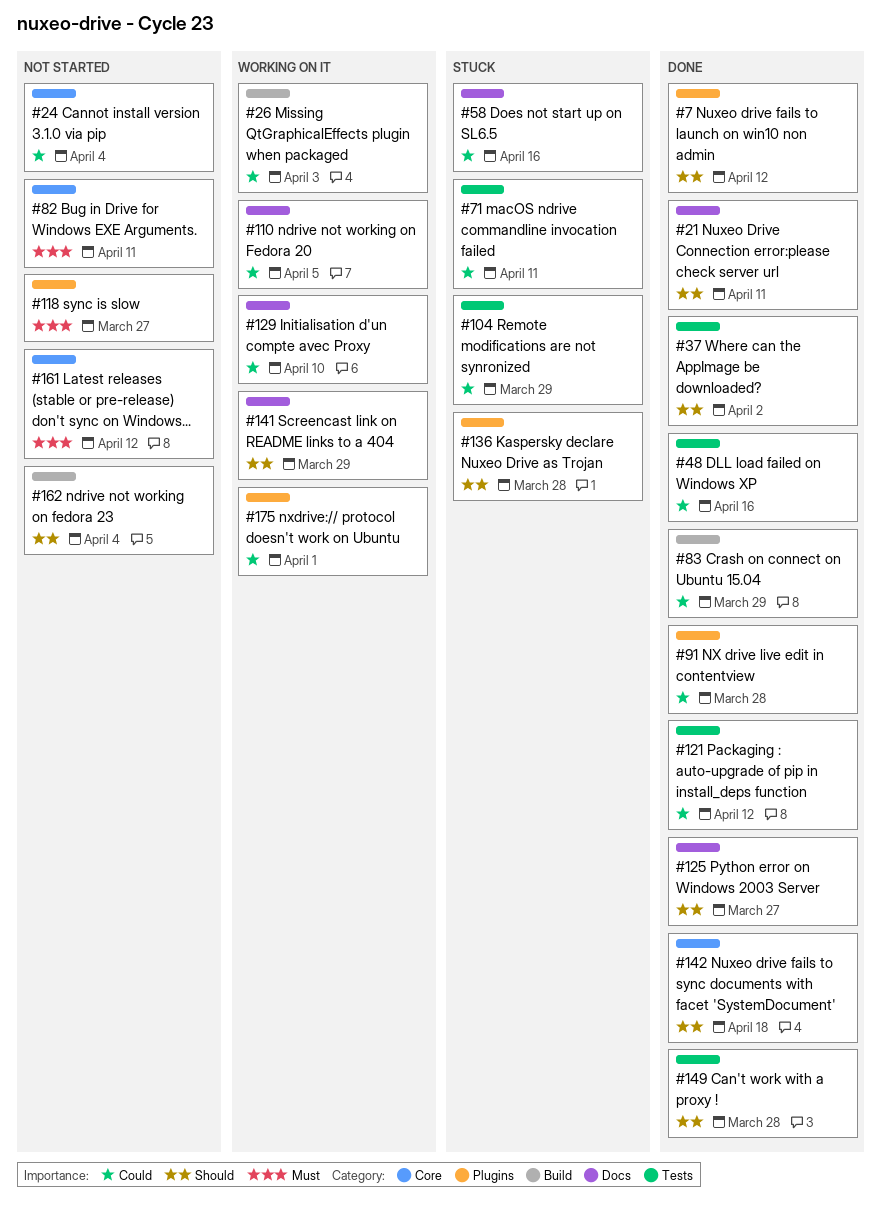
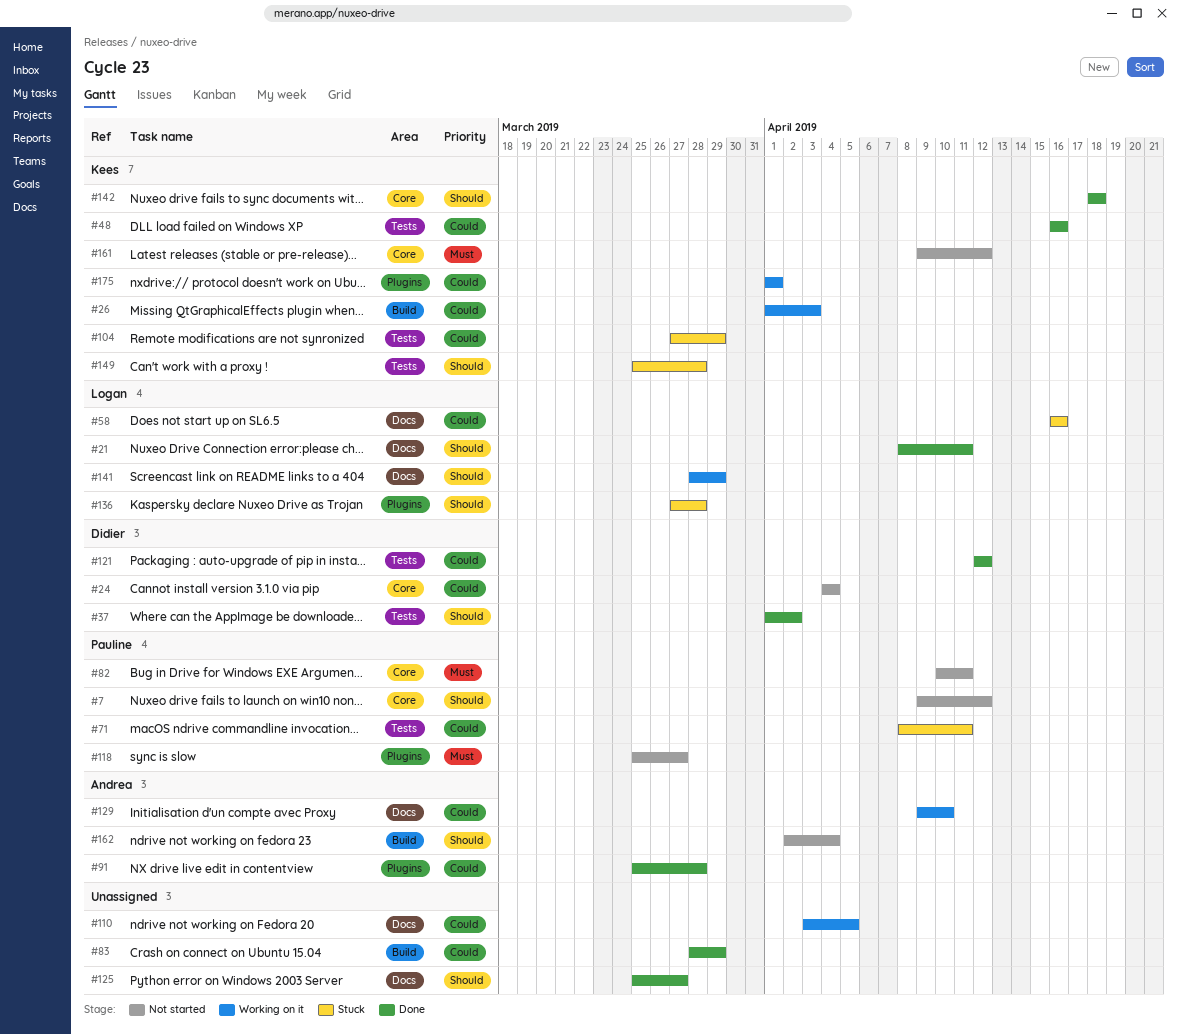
#7, status: Done -> Not started
#7, label: Plugins -> Core
#149, status: Done -> Stuck

